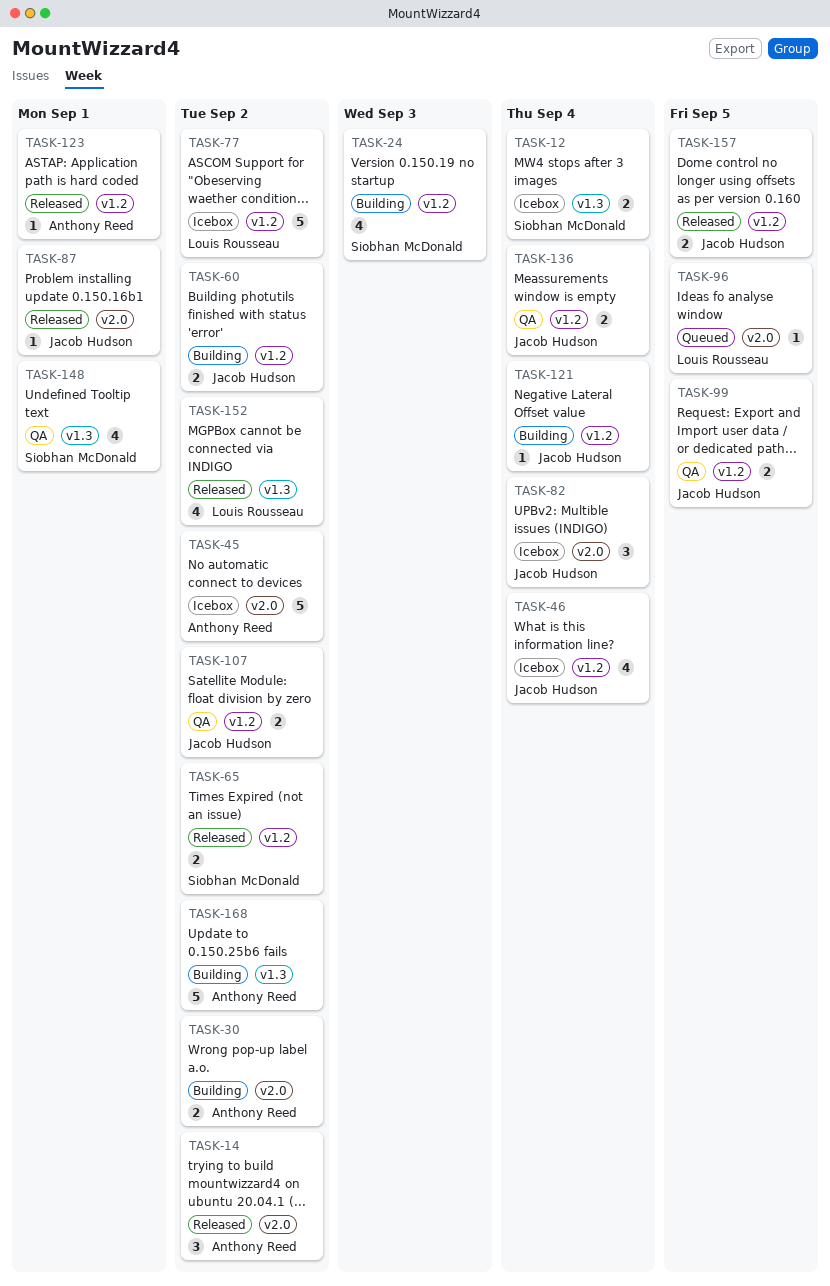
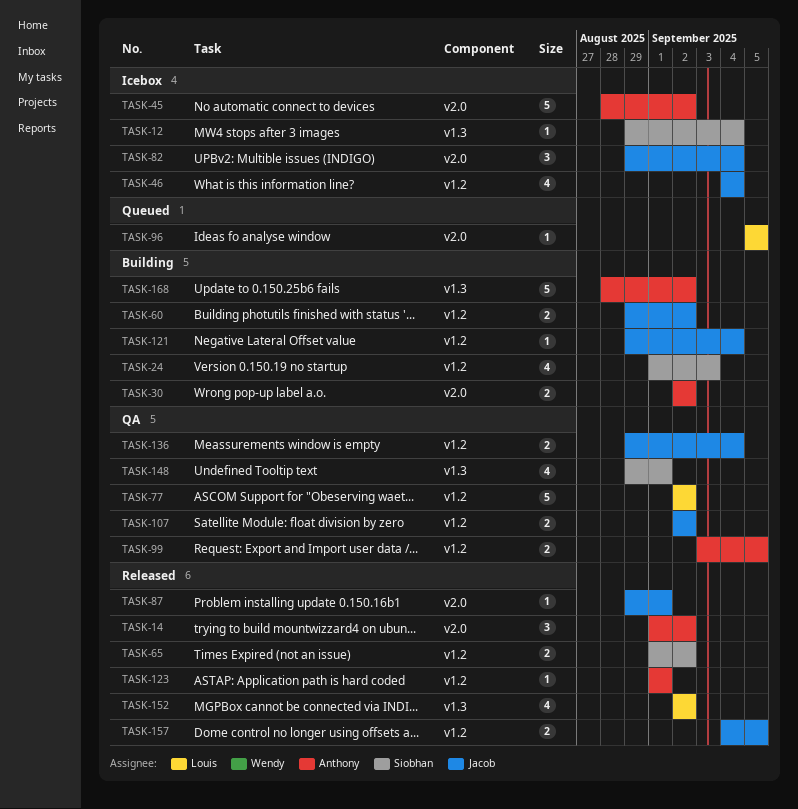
TASK-12, estimate: 2 -> 1
TASK-77, status: Icebox -> QA
TASK-99, owner: Jacob Hudson -> Anthony Reed

